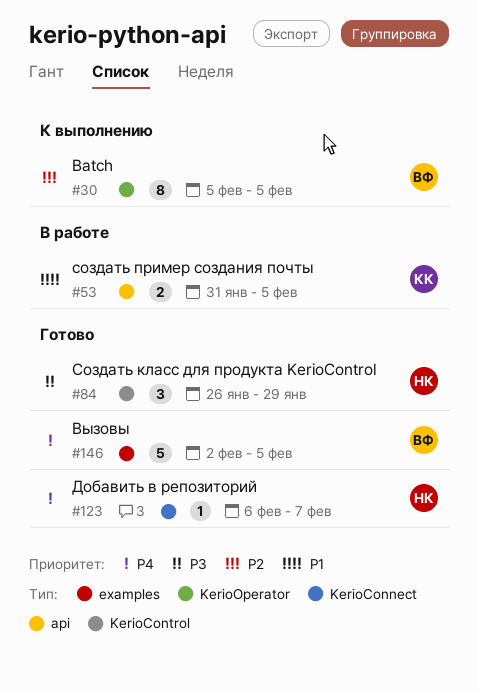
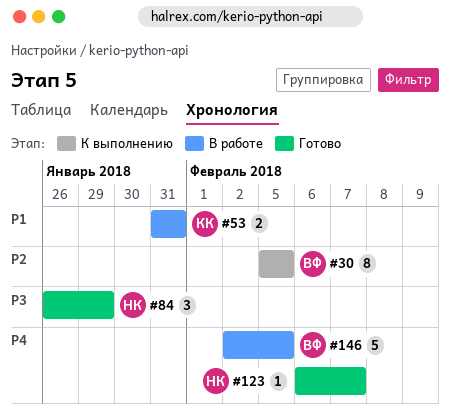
#53, due: Feb 5 -> Jan 31
#146, status: Готово -> В работе

